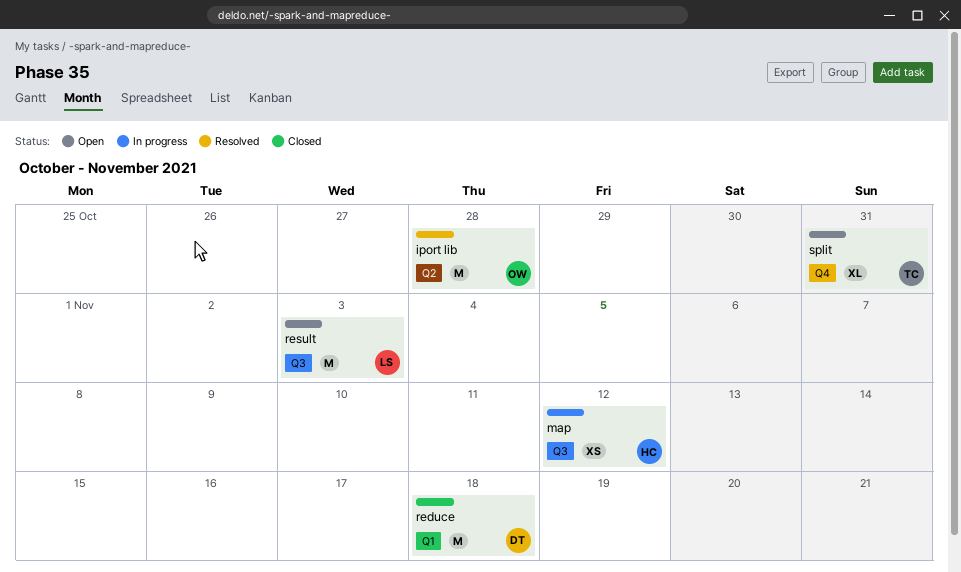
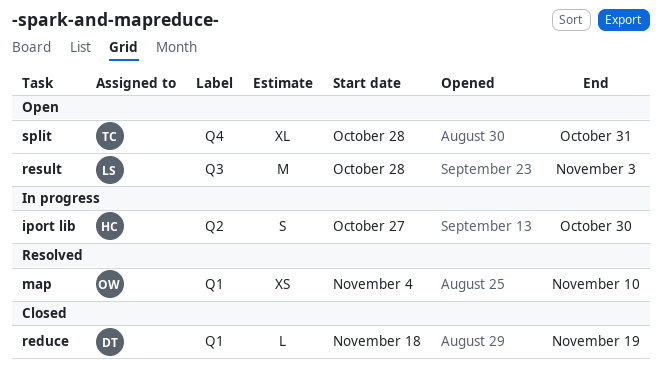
iport lib, status: Resolved -> In progress
iport lib, owner: OW -> HC
iport lib, estimate: M -> S
iport lib, due: Oct 28 -> Oct 30
map, status: In progress -> Resolved
map, owner: HC -> OW
map, label: Q3 -> Q1
map, due: Nov 12 -> Nov 10
reduce, estimate: M -> L
reduce, due: Nov 18 -> Nov 19

